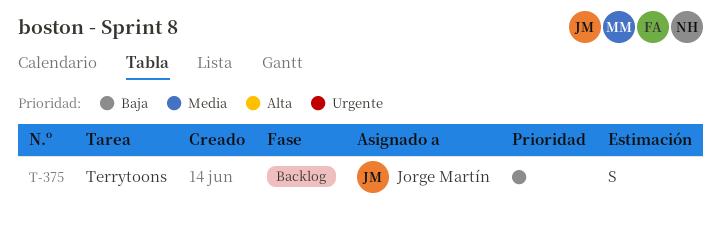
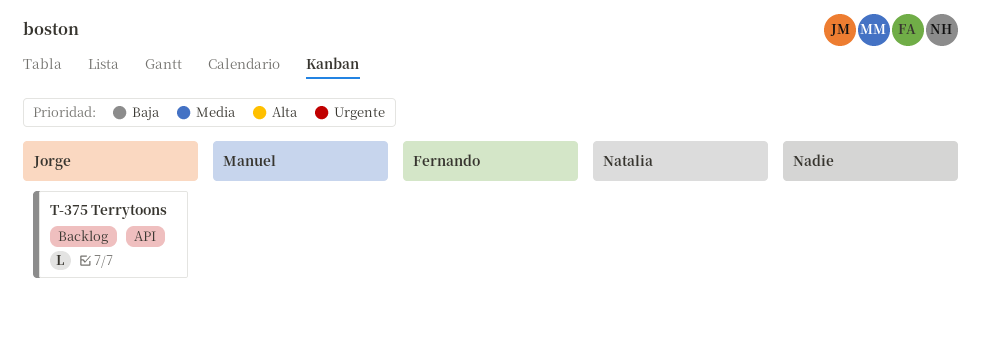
T-375, estimate: S -> L

